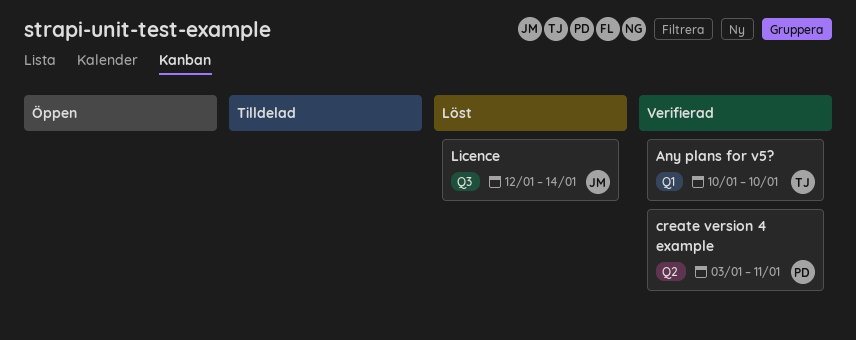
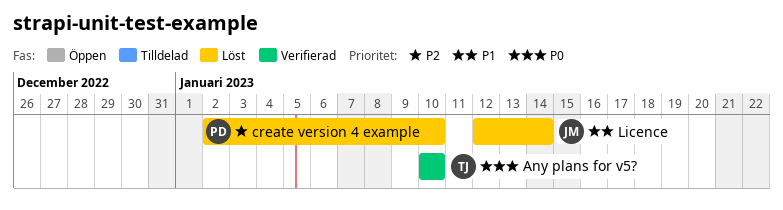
create version 4 example, status: Verifierad -> Löst
create version 4 example, start: Jan 3 -> Jan 2
create version 4 example, due: Jan 11 -> Jan 10

